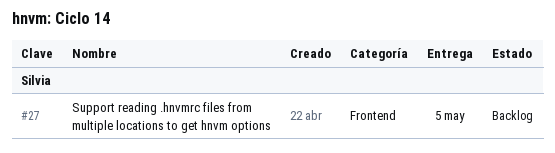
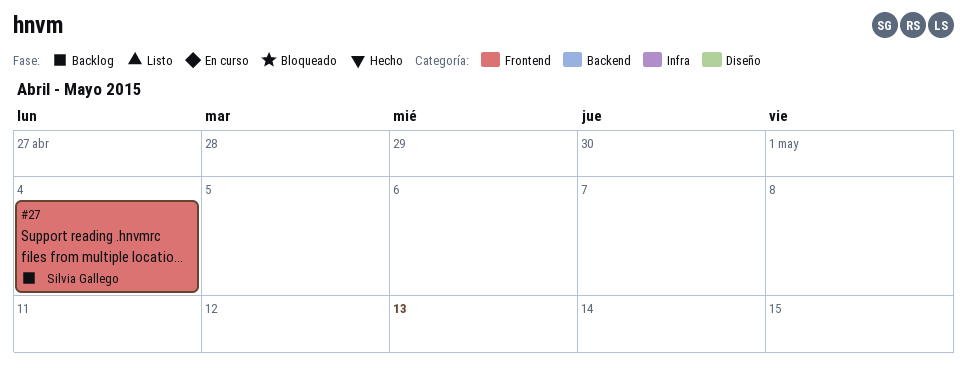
#27, due: May 5 -> May 4

